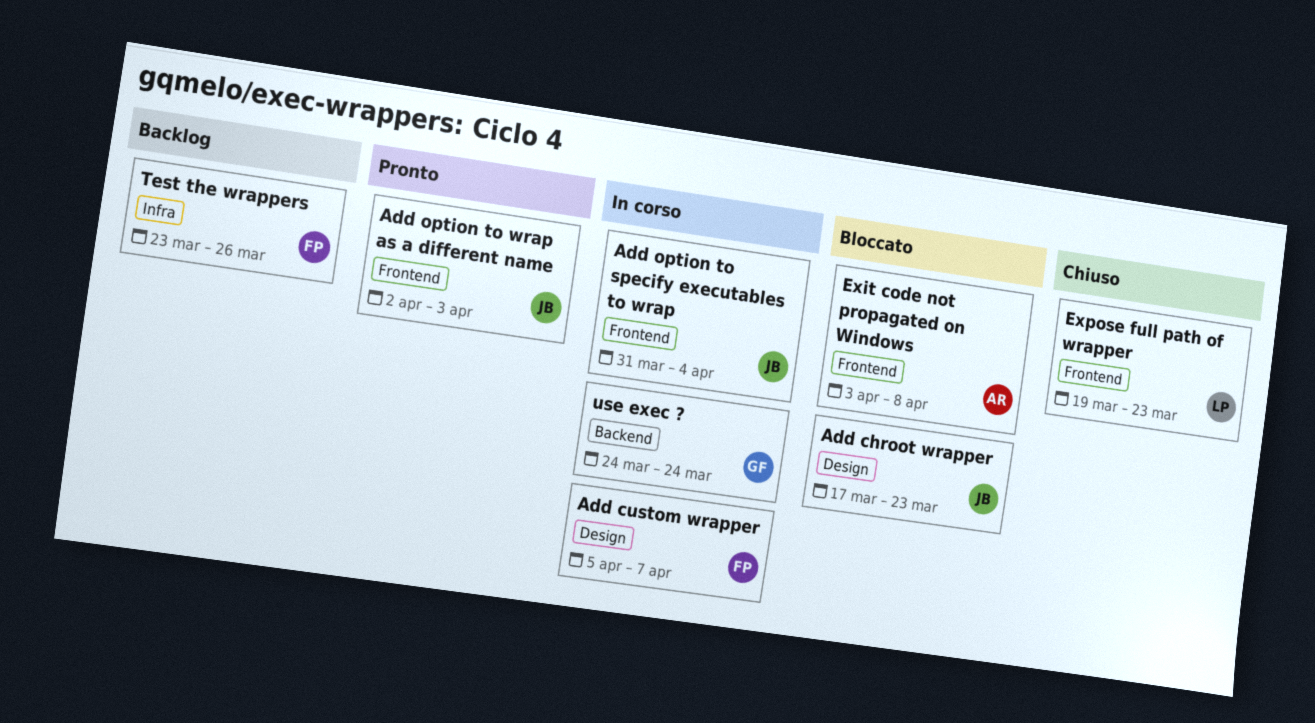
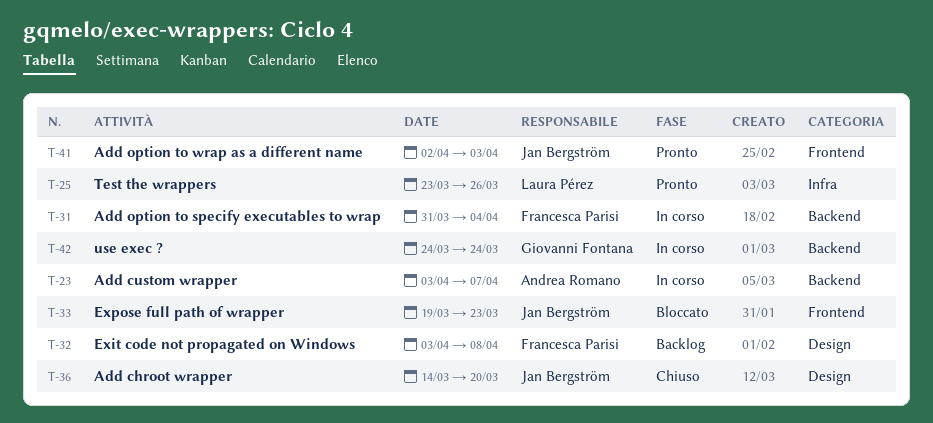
Add chroot wrapper, status: Bloccato -> Chiuso
Add chroot wrapper, start: Mar 17 -> Mar 14
Add chroot wrapper, due: Mar 23 -> Mar 20
Add custom wrapper, owner: Francesca Parisi -> Andrea Romano
Add custom wrapper, label: Design -> Backend
Add custom wrapper, start: Apr 5 -> Apr 3
Add option to specify executables to wrap, owner: Jan Bergström -> Francesca Parisi
Add option to specify executables to wrap, label: Frontend -> Backend
Exit code not propagated on Windows, status: Bloccato -> Backlog
Exit code not propagated on Windows, owner: Andrea Romano -> Francesca Parisi
Exit code not propagated on Windows, label: Frontend -> Design
Expose full path of wrapper, status: Chiuso -> Bloccato
Expose full path of wrapper, owner: Laura Pérez -> Jan Bergström
Test the wrappers, status: Backlog -> Pronto
Test the wrappers, owner: Francesca Parisi -> Laura Pérez

